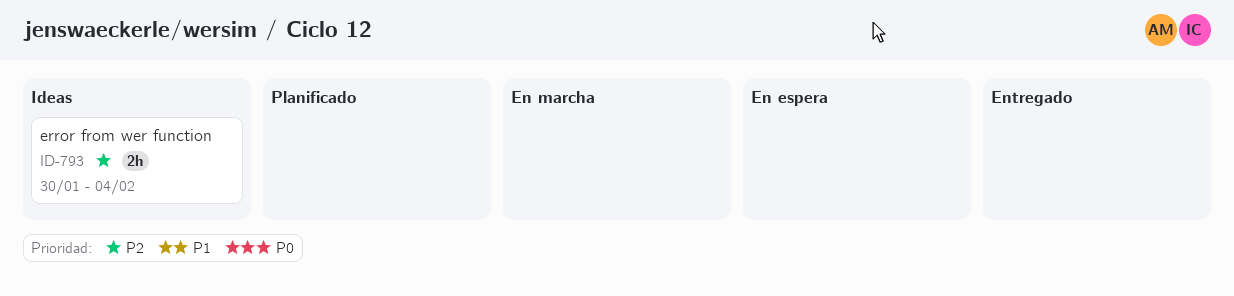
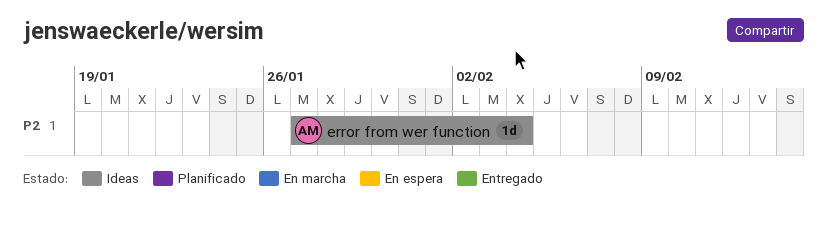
error from wer function, estimate: 2h -> 1d
error from wer function, start: Jan 30 -> Jan 27

